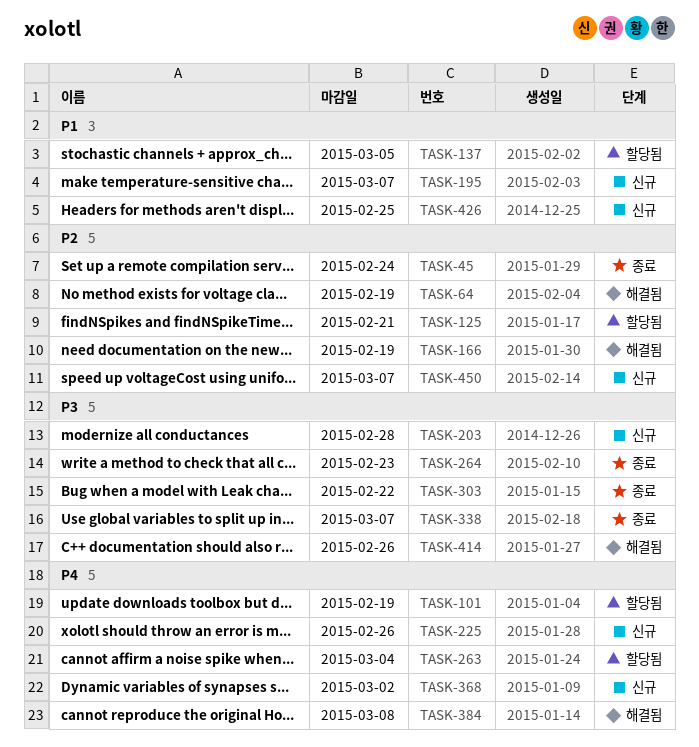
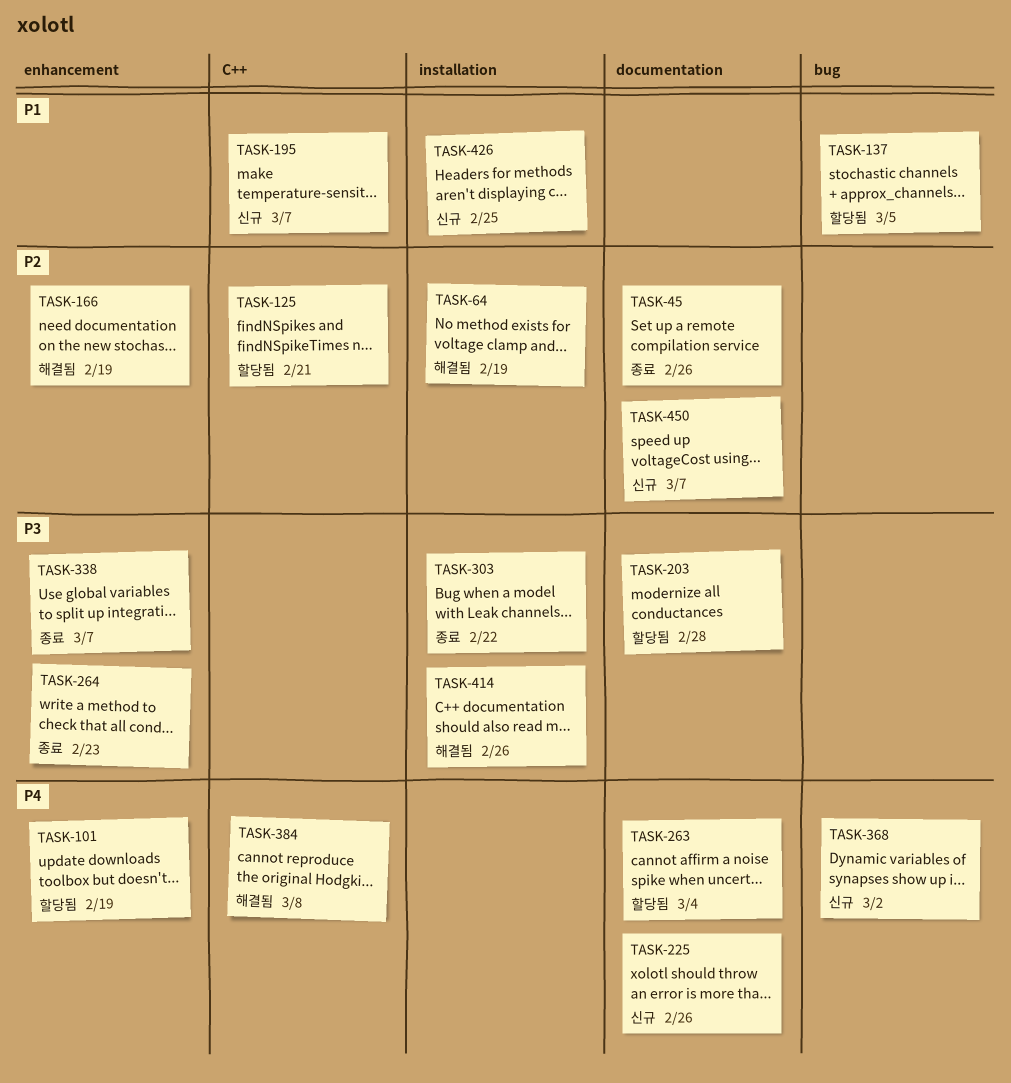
TASK-45, due: Feb 24 -> Feb 26
TASK-203, status: 신규 -> 할당됨

